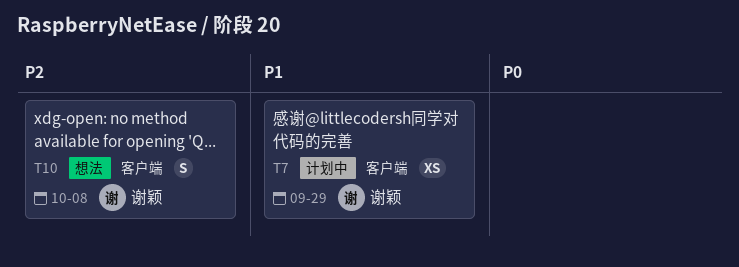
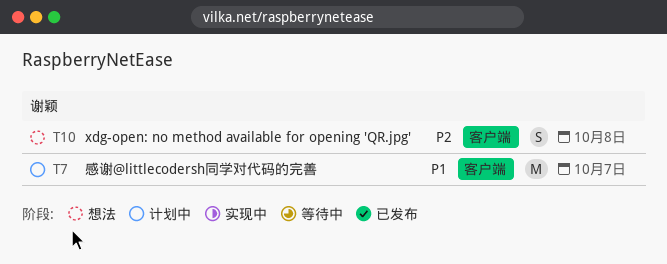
T7, estimate: XS -> M
T7, due: Sep 29 -> Oct 7

